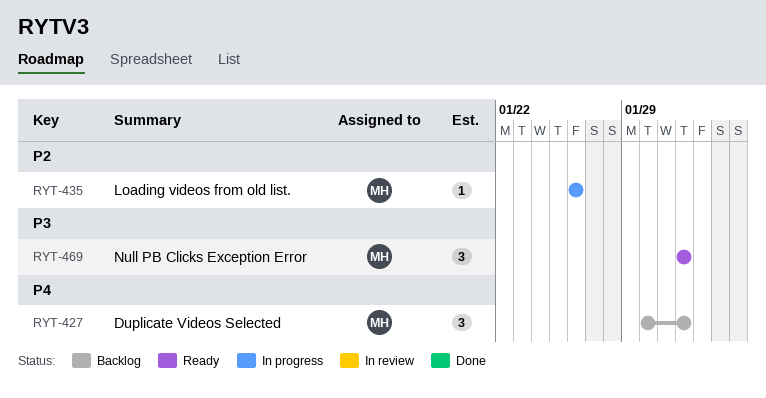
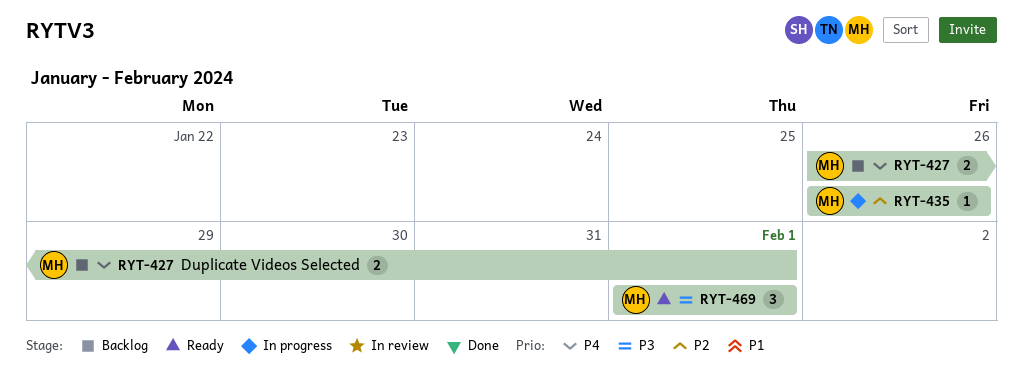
RYT-427, estimate: 3 -> 2
RYT-427, start: Jan 30 -> Jan 26

